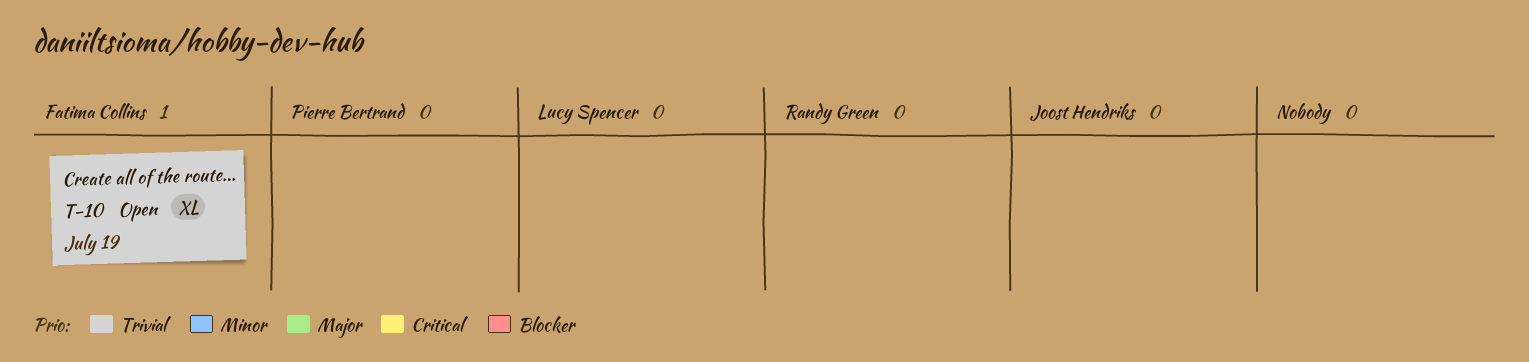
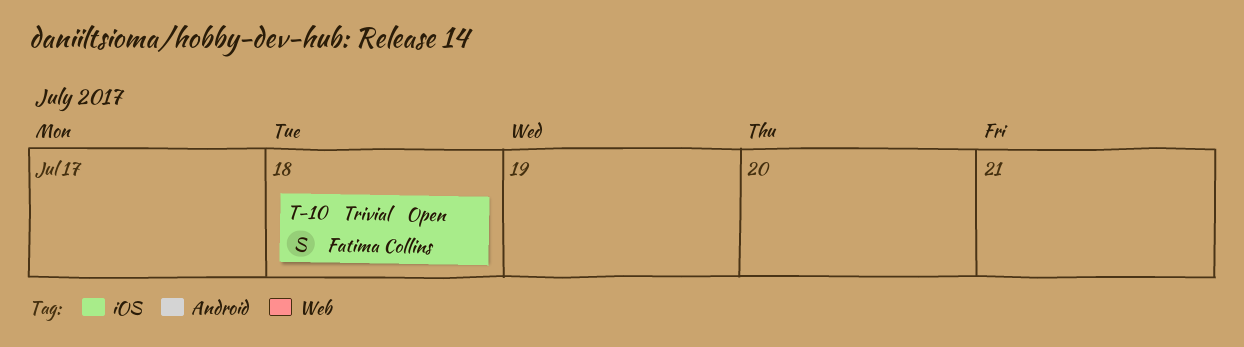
T-10, estimate: XL -> S
T-10, due: Jul 19 -> Jul 18

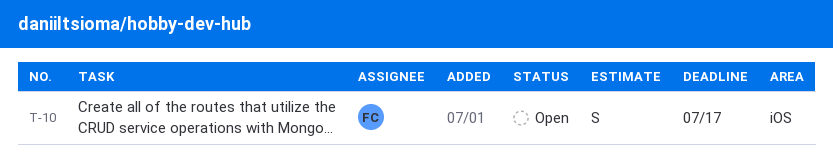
T-10, due: Jul 18 -> Jul 17

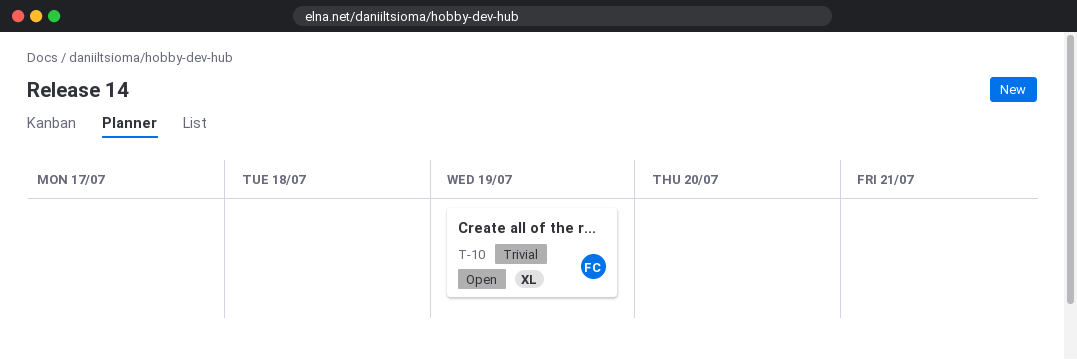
T-10, estimate: S -> XL
T-10, due: Jul 17 -> Jul 19

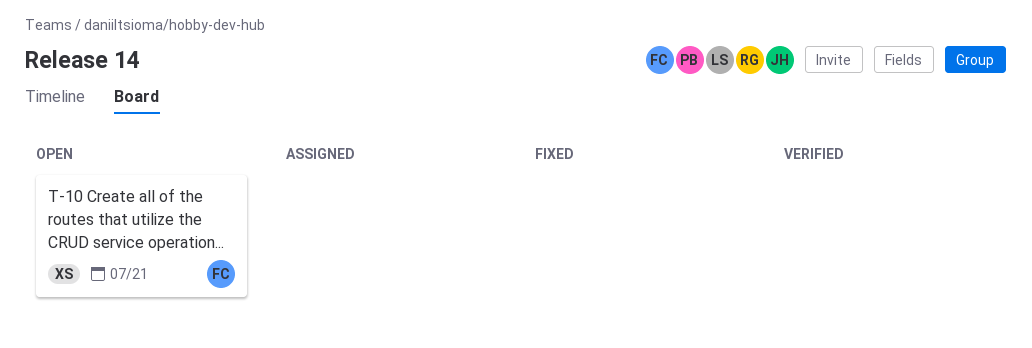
T-10, estimate: XL -> XS
T-10, due: Jul 19 -> Jul 21

